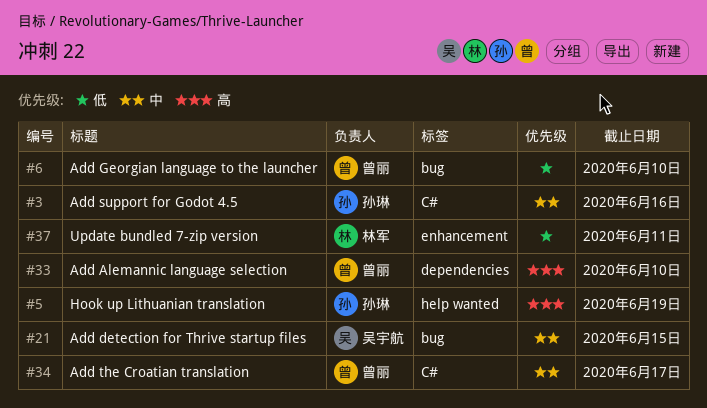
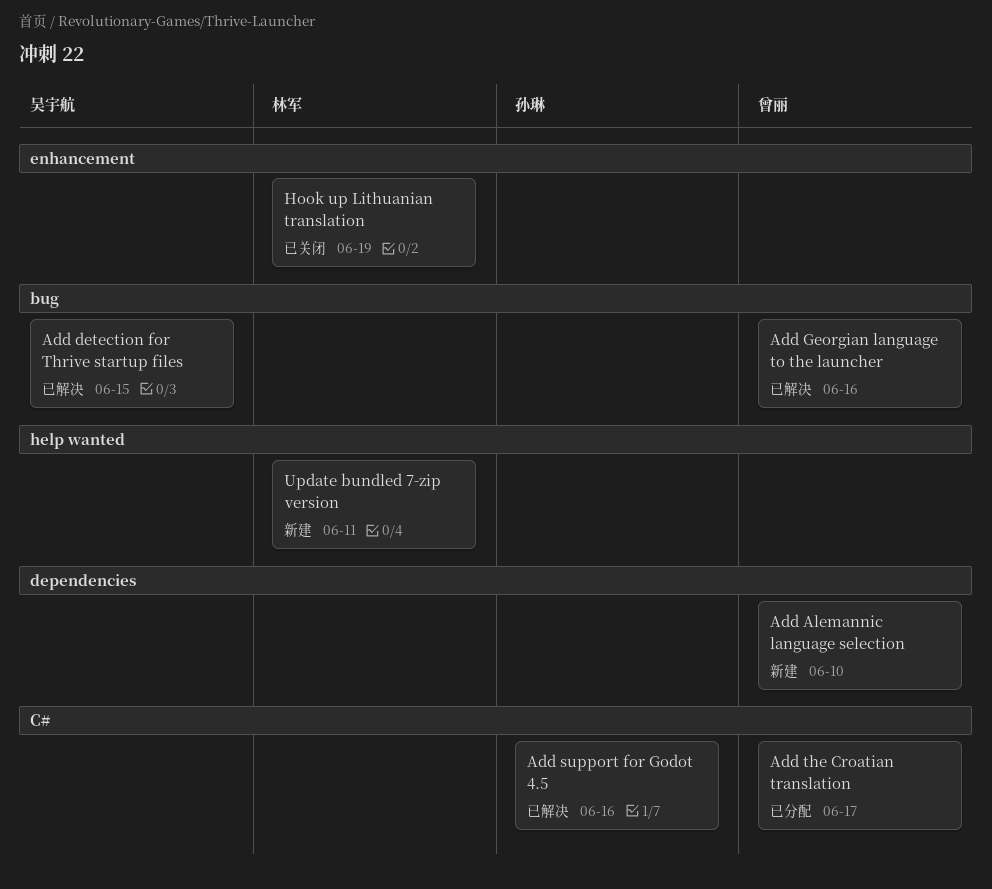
Add Georgian language to the launcher, due: Jun 10 -> Jun 16
Hook up Lithuanian translation, owner: 孙琳 -> 林军
Hook up Lithuanian translation, label: help wanted -> enhancement
Update bundled 7-zip version, label: enhancement -> help wanted

